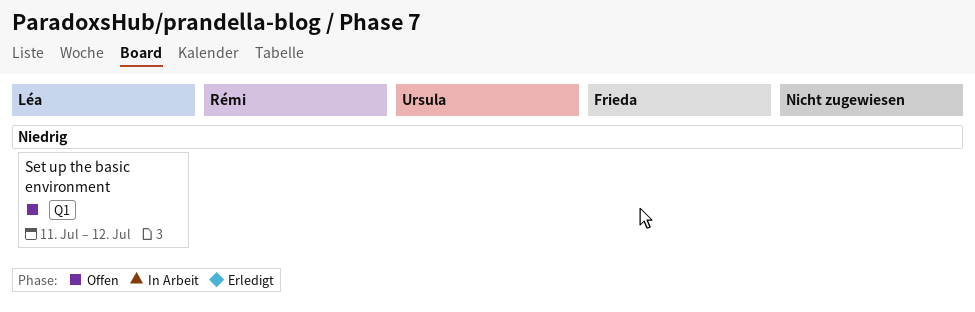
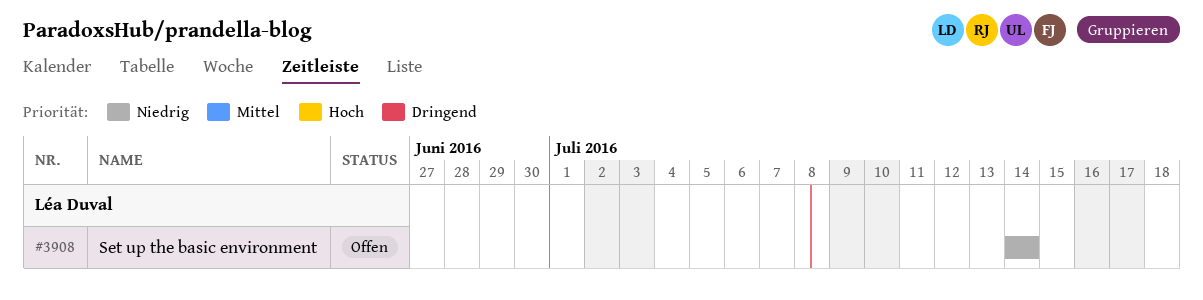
Set up the basic environment, start: Jul 11 -> Jul 14
Set up the basic environment, due: Jul 12 -> Jul 14

